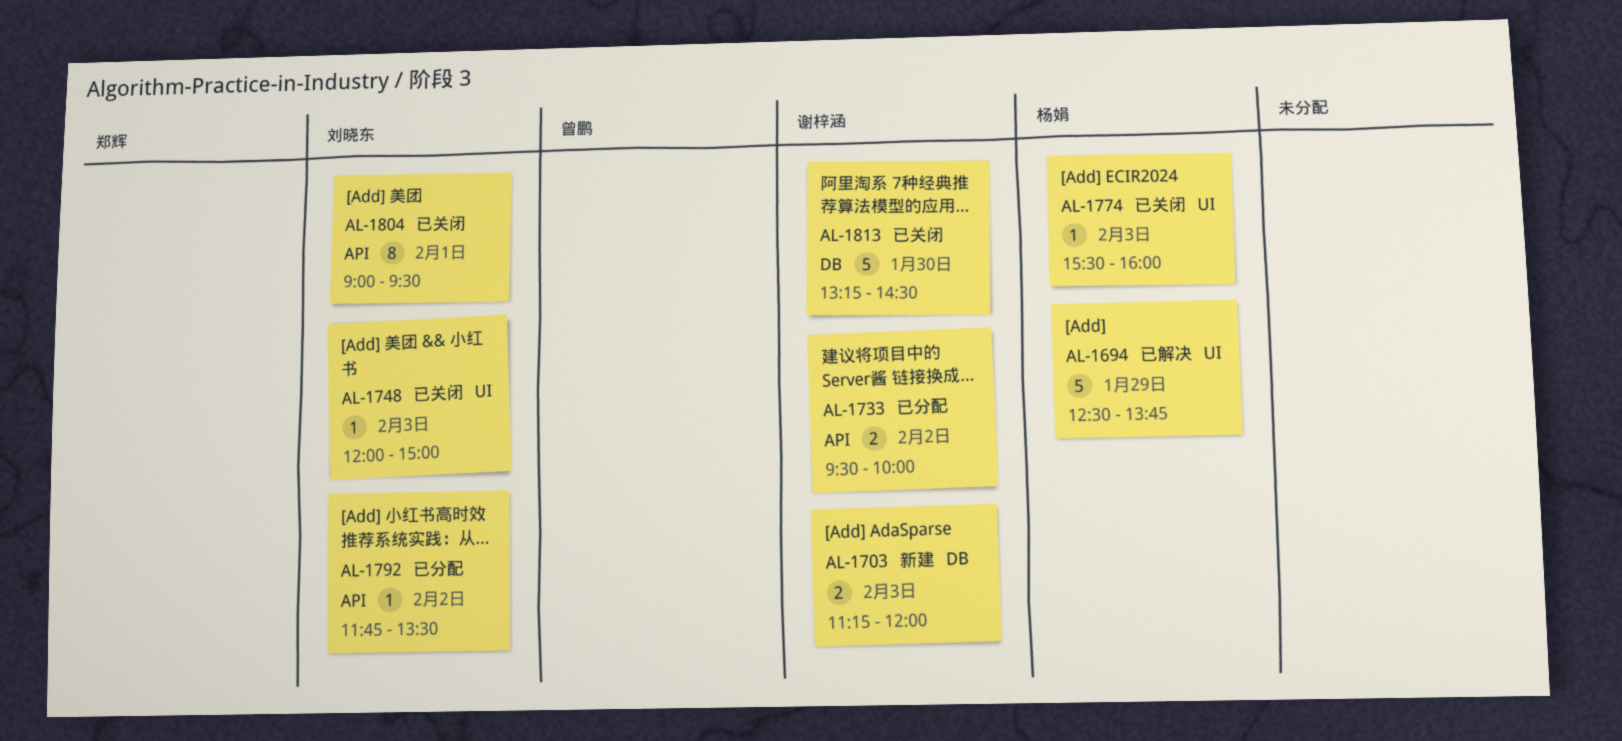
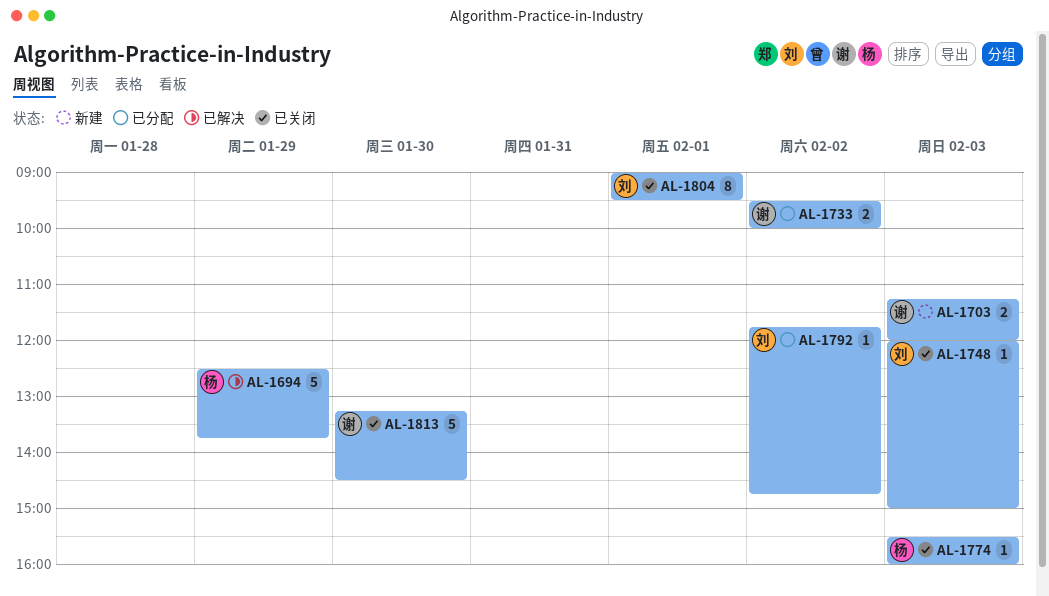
AL-1792, ends: 13:30 -> 14:45

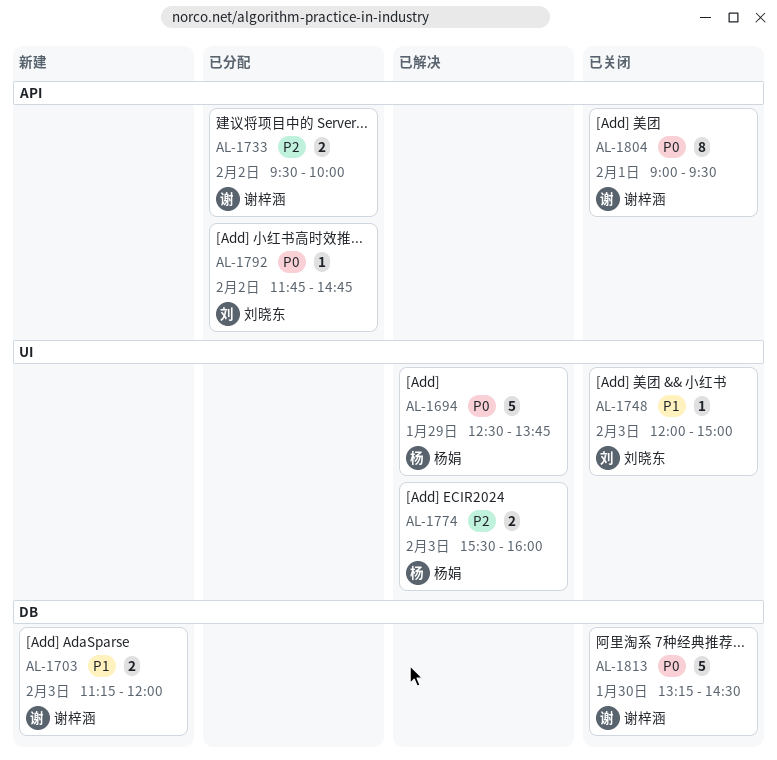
AL-1774, status: 已关闭 -> 已解决
AL-1774, estimate: 1 -> 2
AL-1804, owner: 刘晓东 -> 谢梓涵

